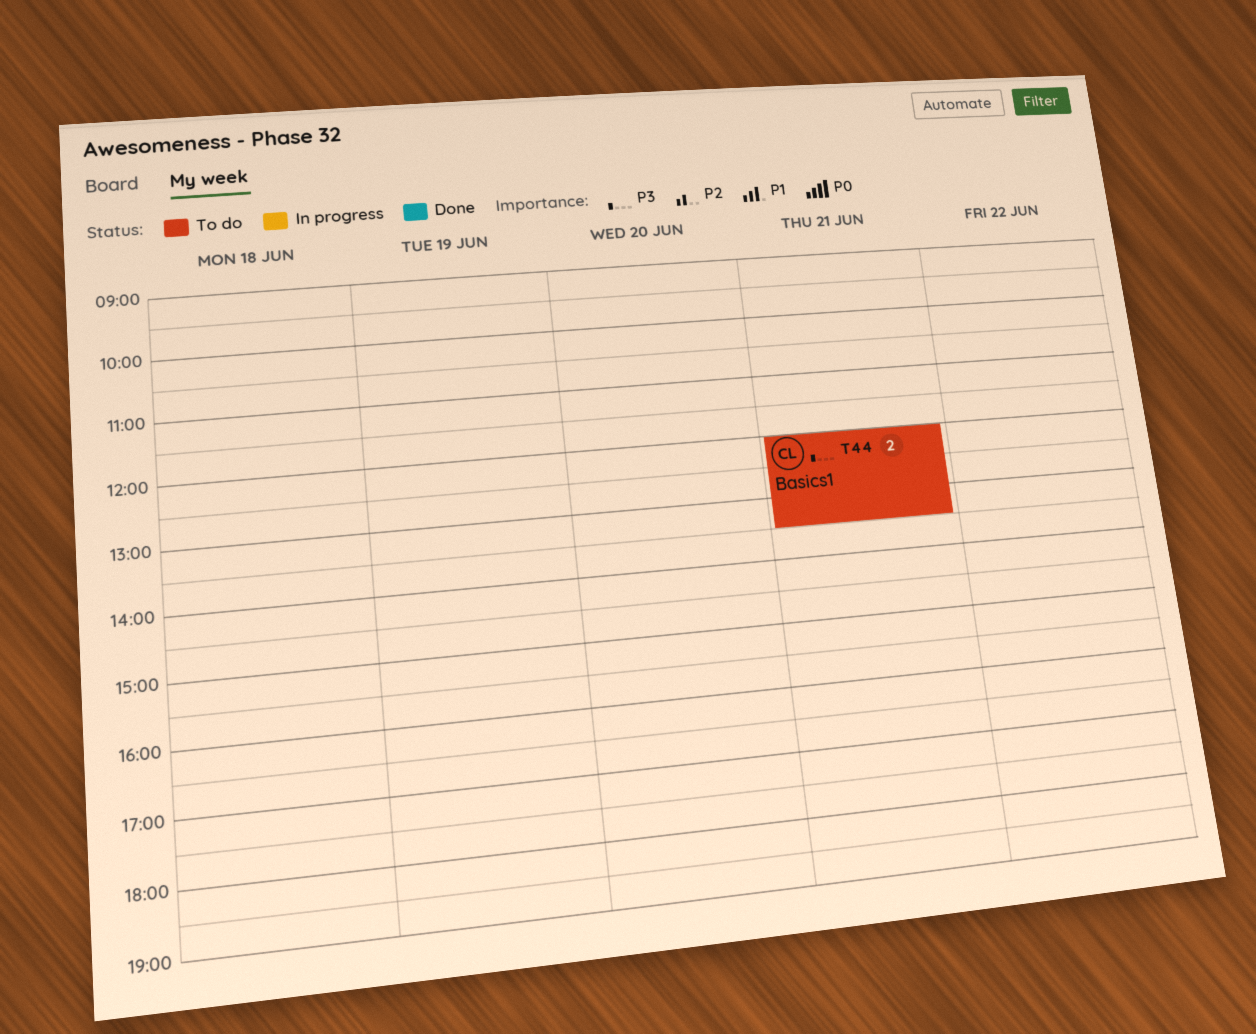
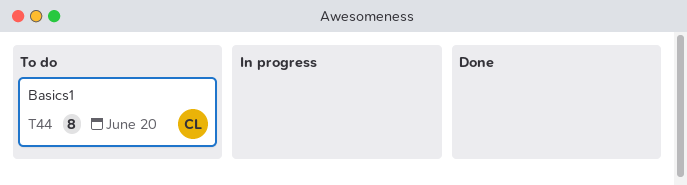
T44, estimate: 2 -> 8
T44, day: Jun 21 -> Jun 20

